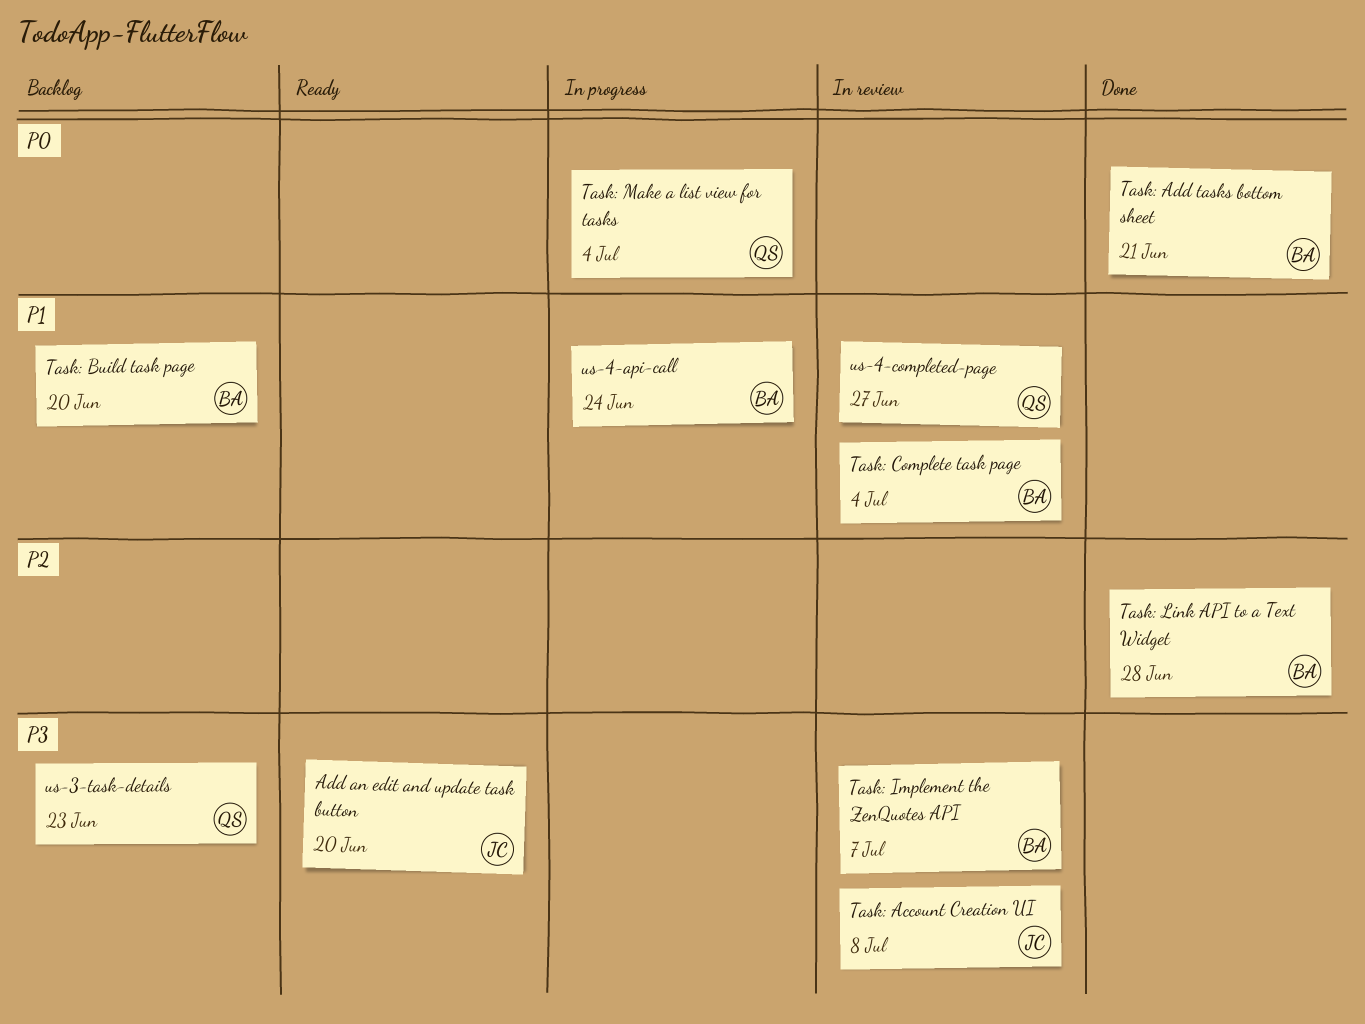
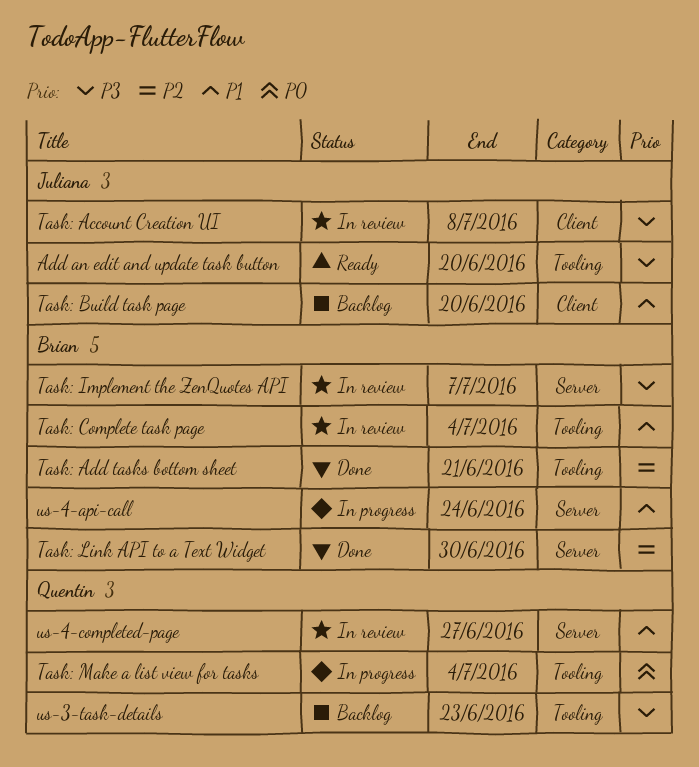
Task: Add tasks bottom sheet, priority: P0 -> P2
Task: Build task page, owner: Brian -> Juliana
Task: Link API to a Text Widget, due: Jun 28 -> Jun 30

